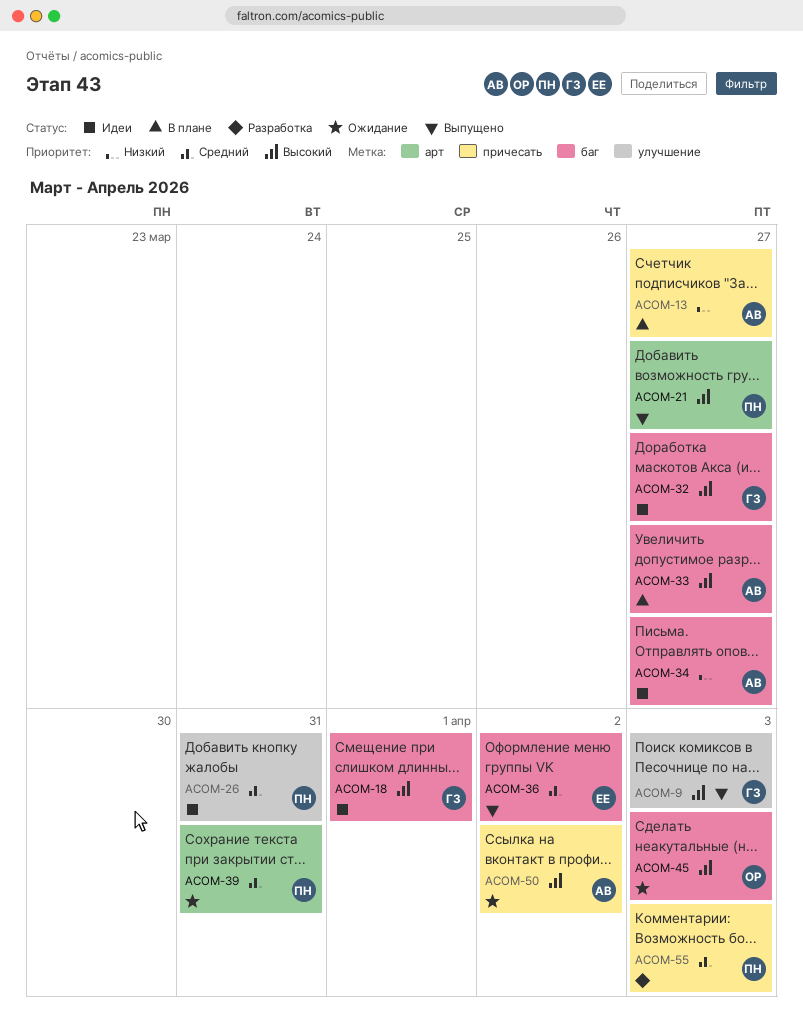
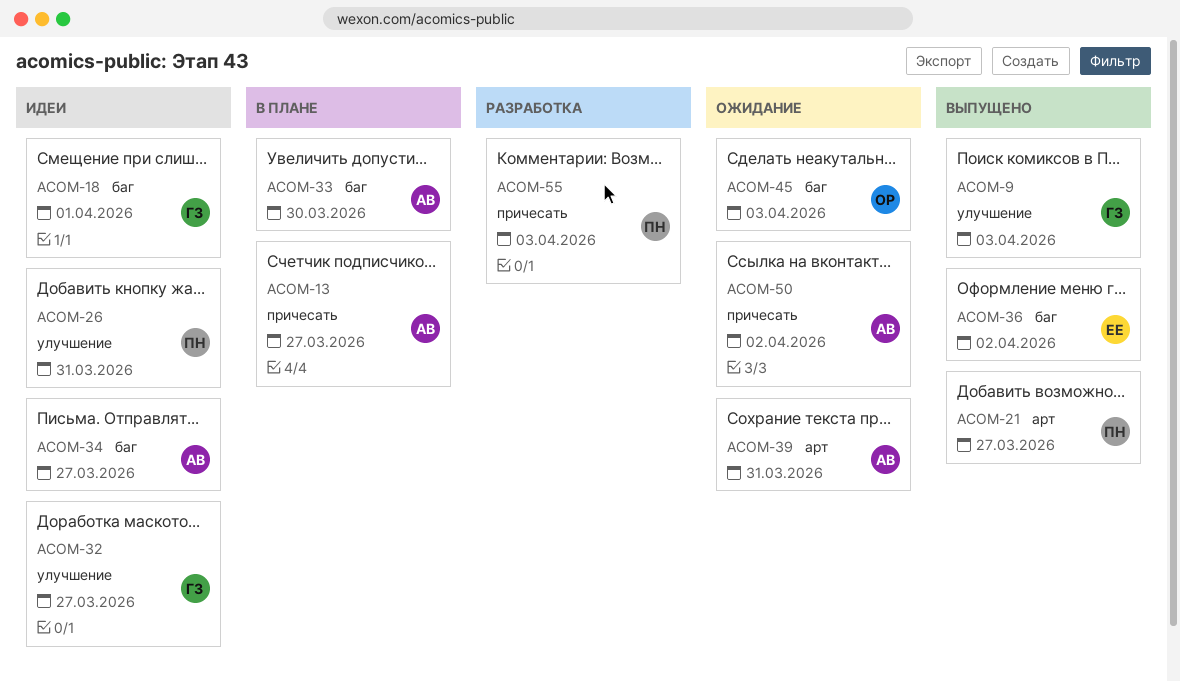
ACOM-32, label: баг -> улучшение
ACOM-33, due: Mar 27 -> Mar 30
ACOM-39, owner: ПН -> АВ

